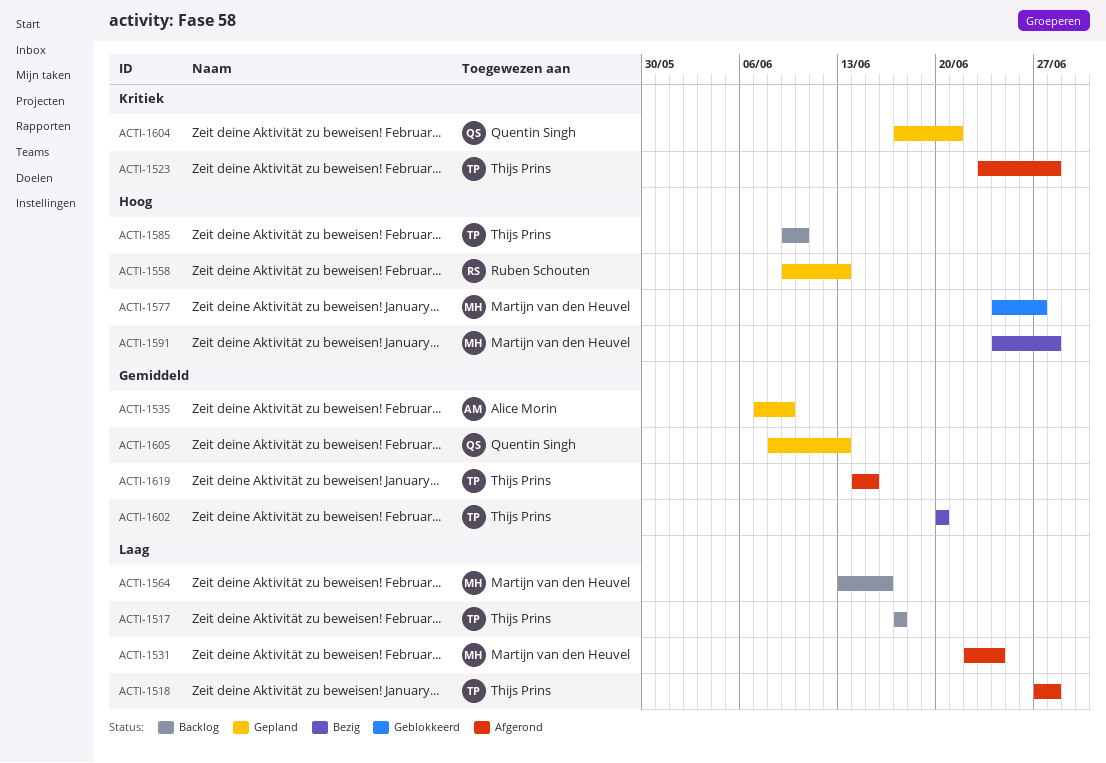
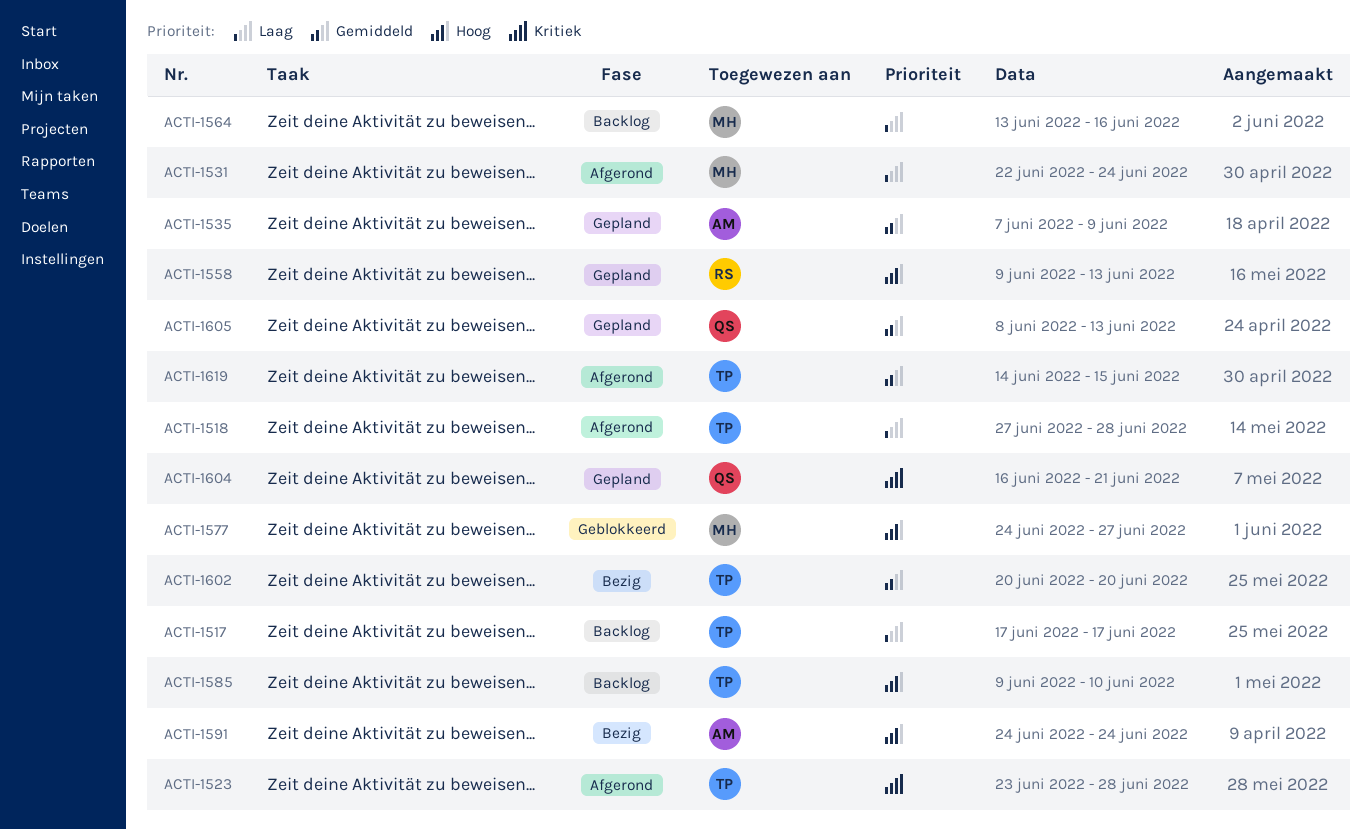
ACTI-1591, owner: Martijn van den Heuvel -> Alice Morin
ACTI-1591, due: Jun 28 -> Jun 24
ACTI-1604, start: Jun 17 -> Jun 16

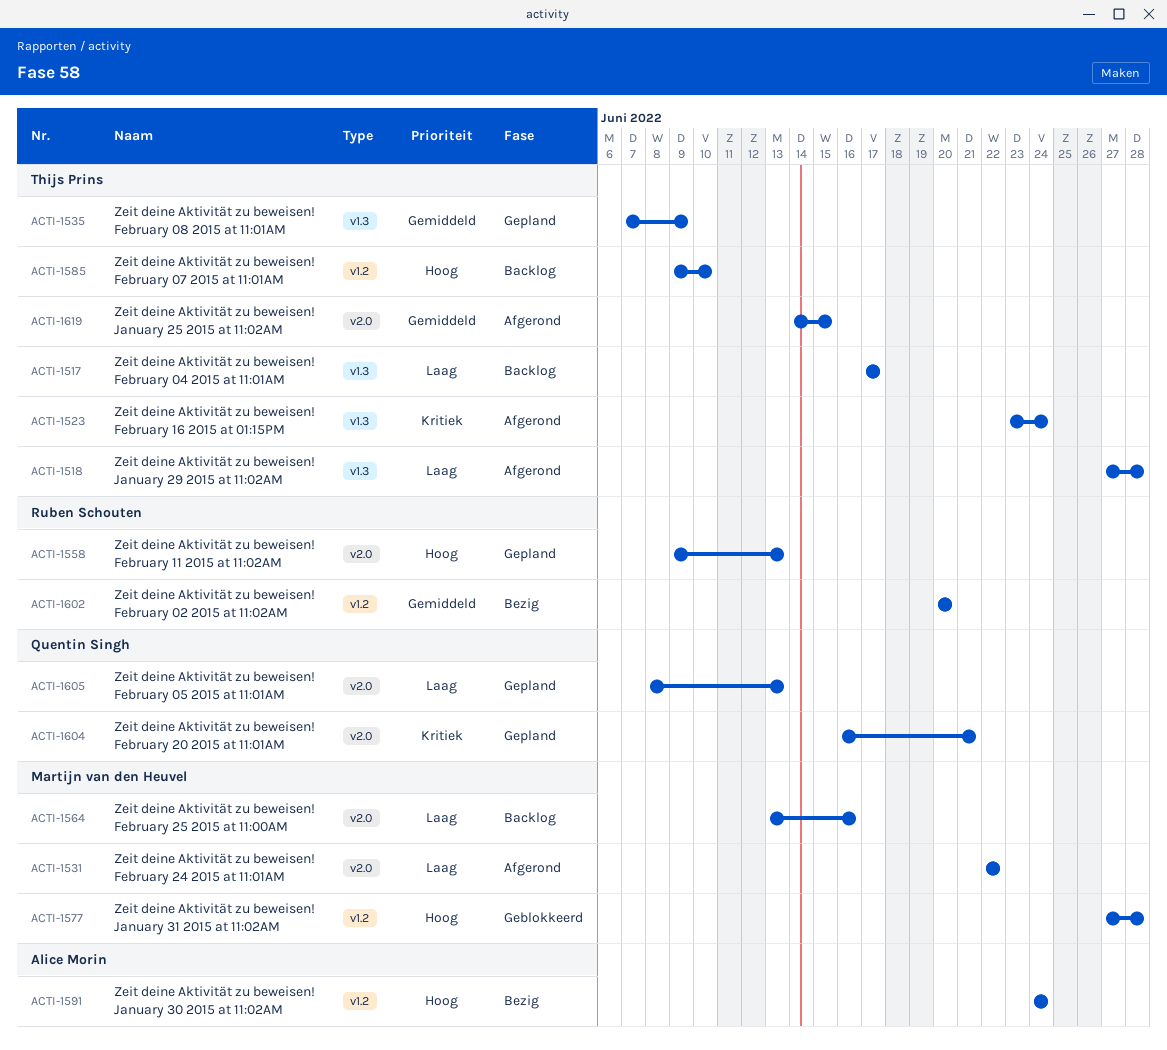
ACTI-1523, due: Jun 28 -> Jun 24
ACTI-1531, due: Jun 24 -> Jun 22
ACTI-1535, owner: Alice Morin -> Thijs Prins
ACTI-1577, start: Jun 24 -> Jun 27
ACTI-1577, due: Jun 27 -> Jun 28
ACTI-1602, owner: Thijs Prins -> Ruben Schouten
ACTI-1605, priority: Gemiddeld -> Laag

